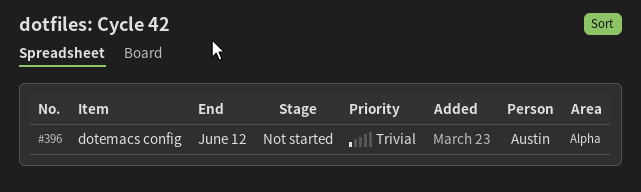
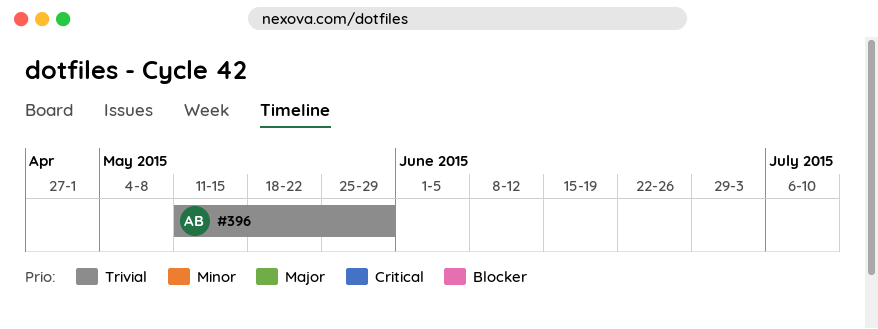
#396, due: Jun 12 -> May 29

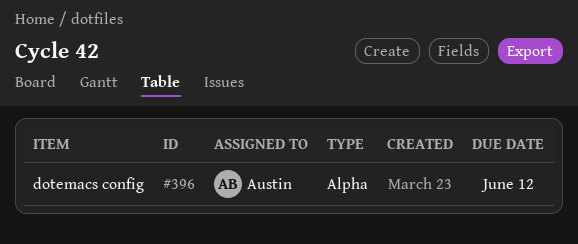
#396, due: May 29 -> Jun 12

